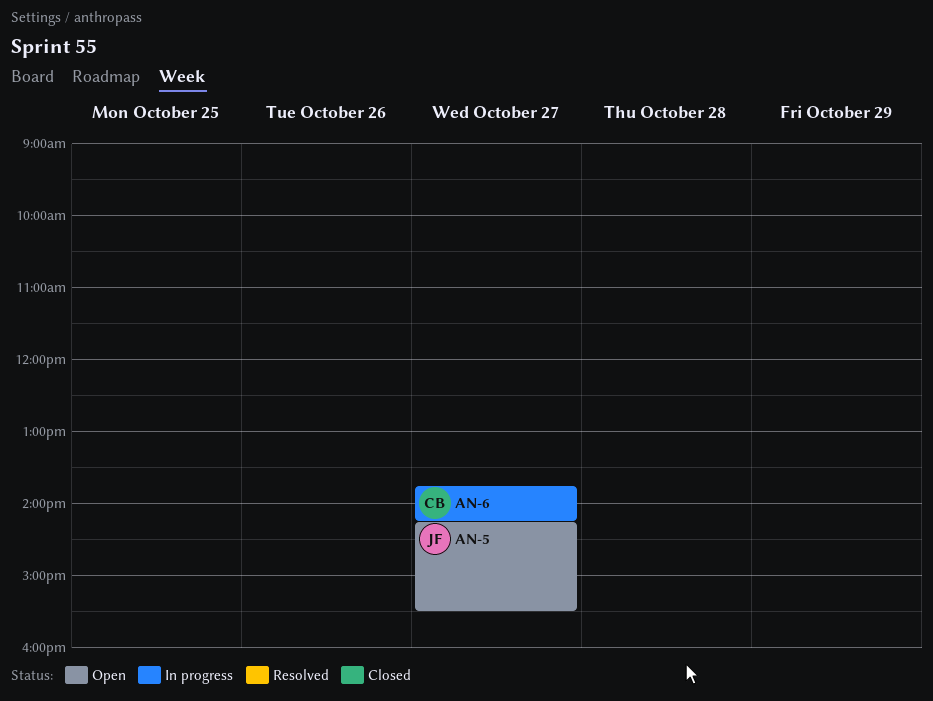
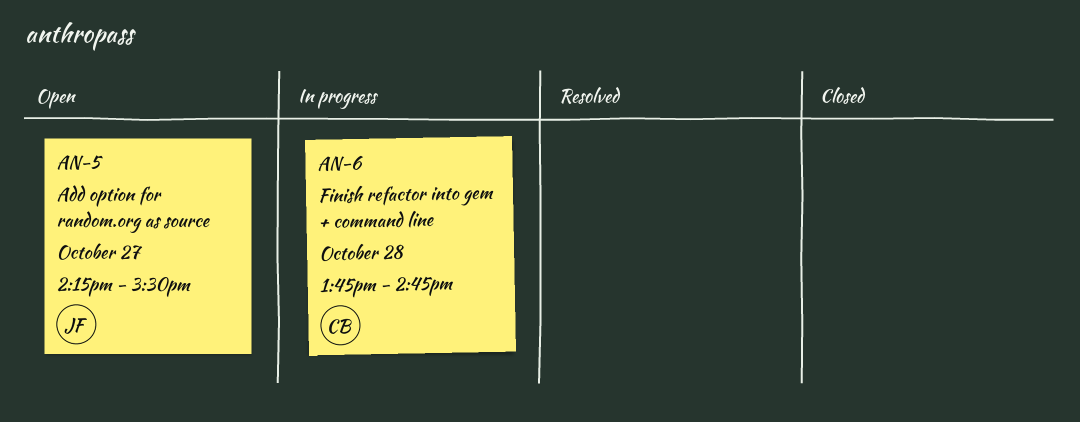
AN-6, day: Oct 27 -> Oct 28
AN-6, ends: 14:15 -> 14:45

